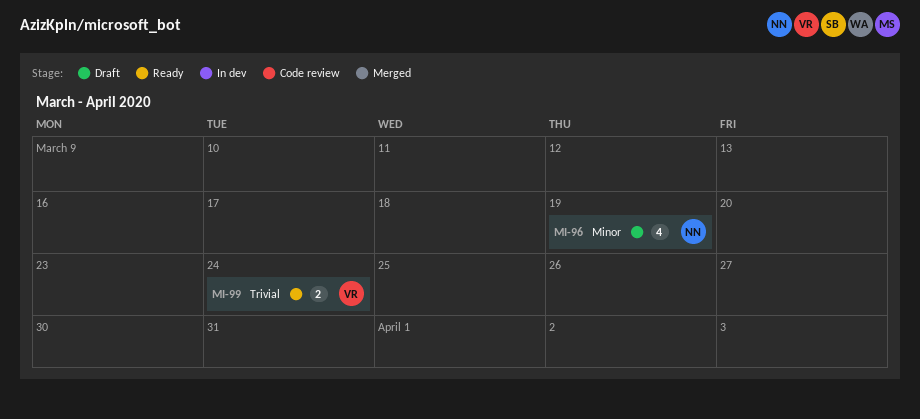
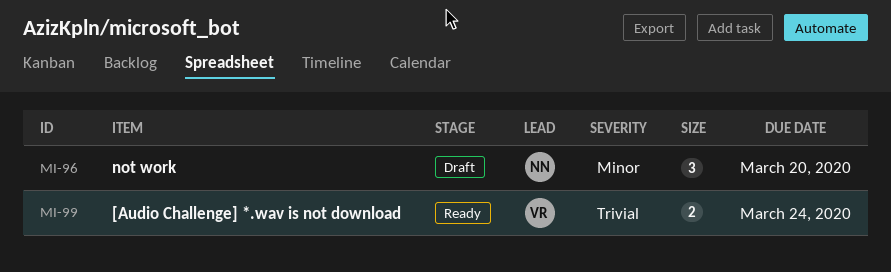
MI-96, estimate: 4 -> 3
MI-96, due: Mar 19 -> Mar 20

